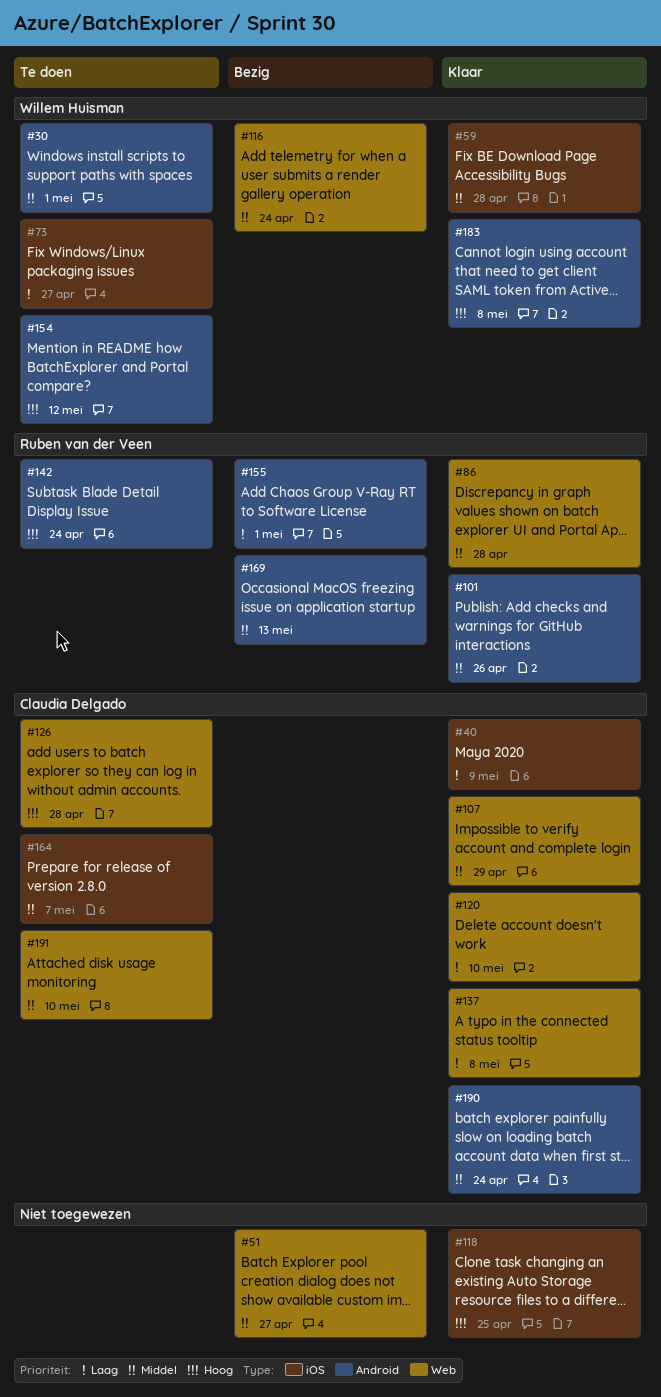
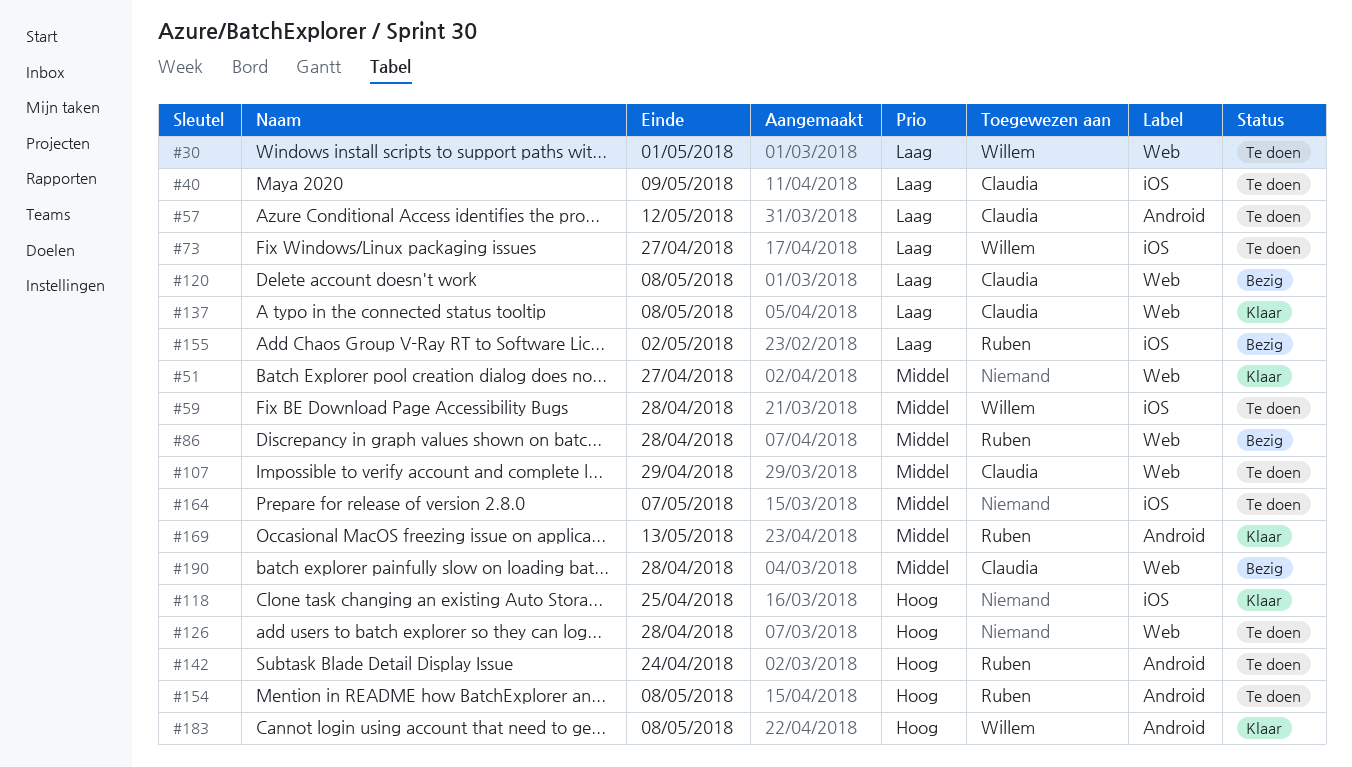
#30, priority: Middel -> Laag
#30, label: Android -> Web
#40, status: Klaar -> Te doen
#51, status: Bezig -> Klaar
#57: none -> present
#59, status: Klaar -> Te doen
#86, status: Klaar -> Bezig
#101: present -> none
#107, status: Klaar -> Te doen
#116: present -> none
#120, status: Klaar -> Bezig
#120, due: May 10 -> May 8
#126, owner: Claudia Delgado -> none
#154, owner: Willem Huisman -> Ruben van der Veen
#154, due: May 12 -> May 8
#155, label: Android -> iOS
#155, due: May 1 -> May 2
#164, owner: Claudia Delgado -> none
#169, status: Bezig -> Klaar
#190, status: Klaar -> Bezig
#190, label: Android -> Web
#190, due: Apr 24 -> Apr 28
#191: present -> none

